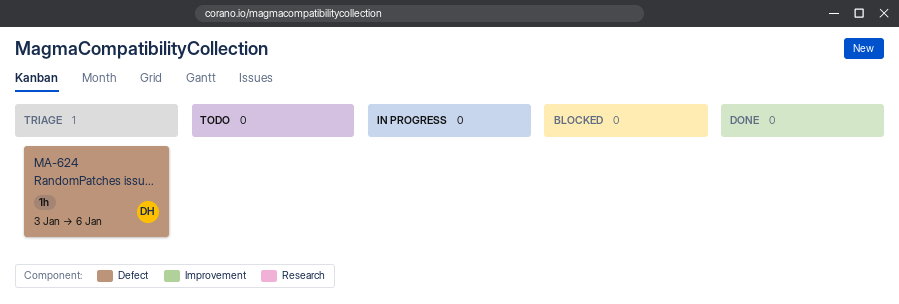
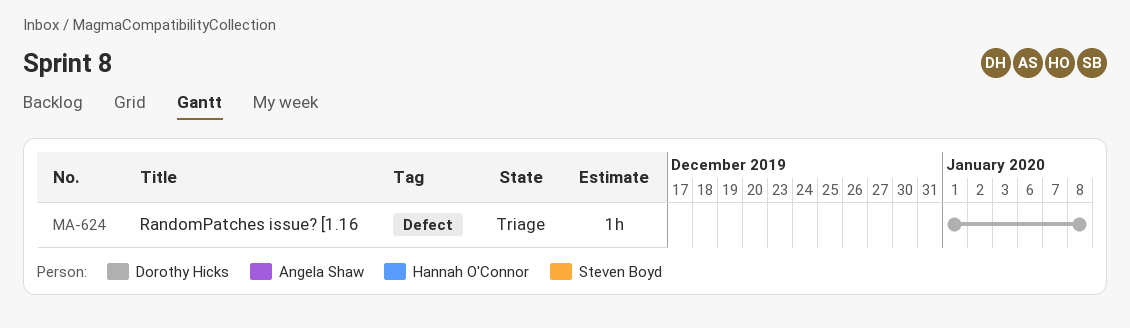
MA-624, start: Jan 3 -> Jan 1
MA-624, due: Jan 6 -> Jan 8

